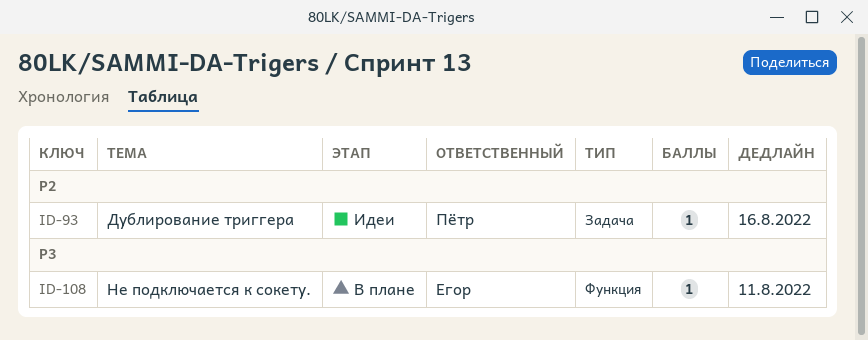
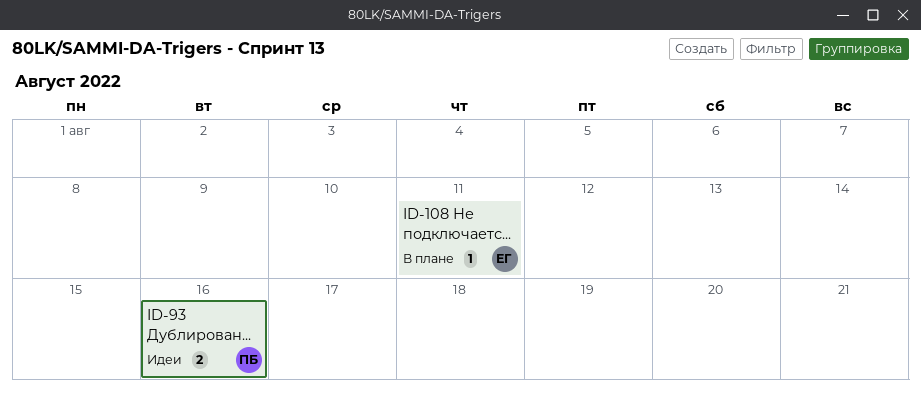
ID-93, estimate: 1 -> 2

